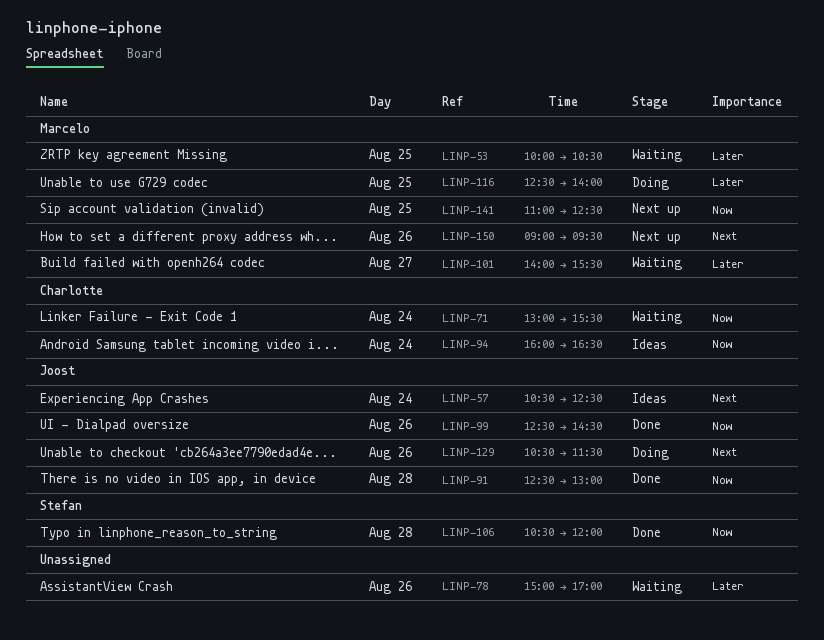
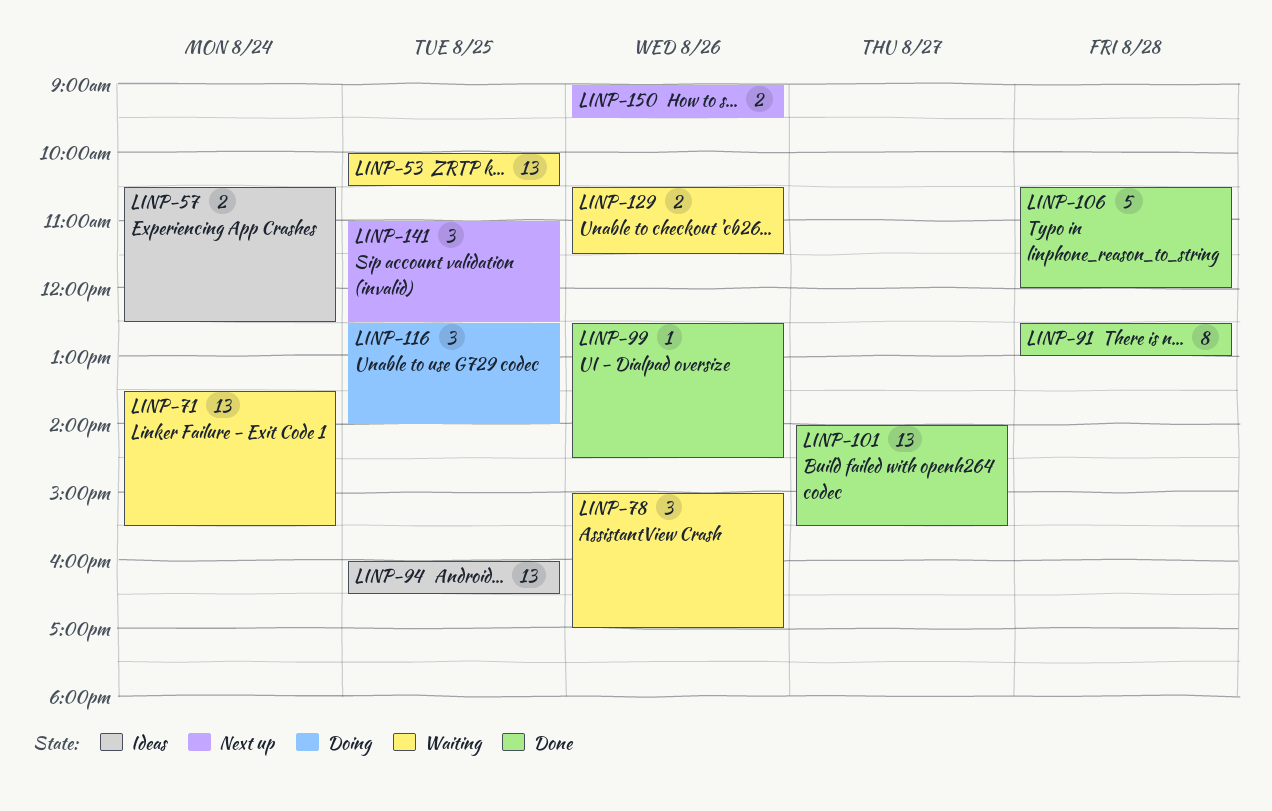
LINP-71, begins: 13:00 -> 13:30
LINP-94, day: Aug 24 -> Aug 25
LINP-101, status: Waiting -> Done
LINP-129, status: Doing -> Waiting

